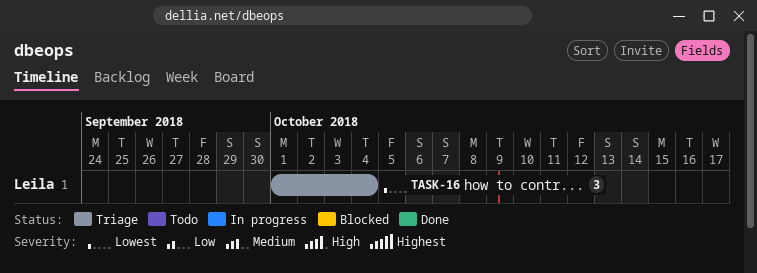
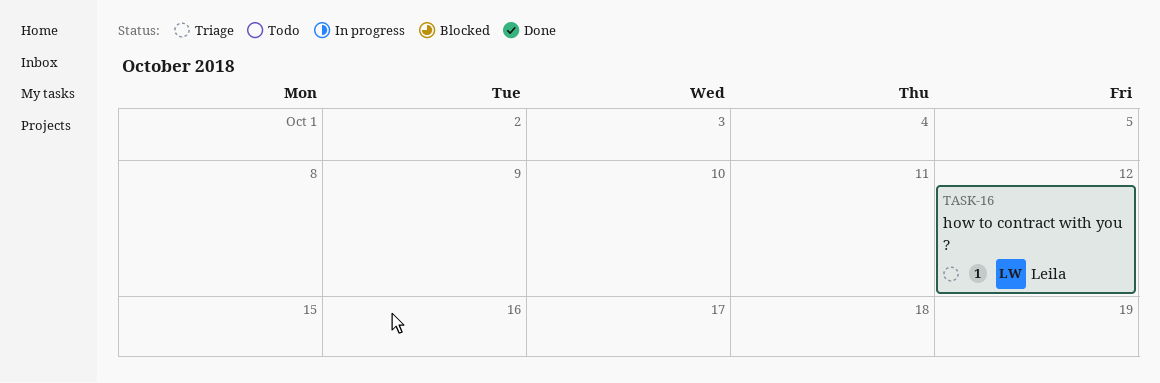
TASK-16, estimate: 3 -> 1
TASK-16, due: Oct 4 -> Oct 12

